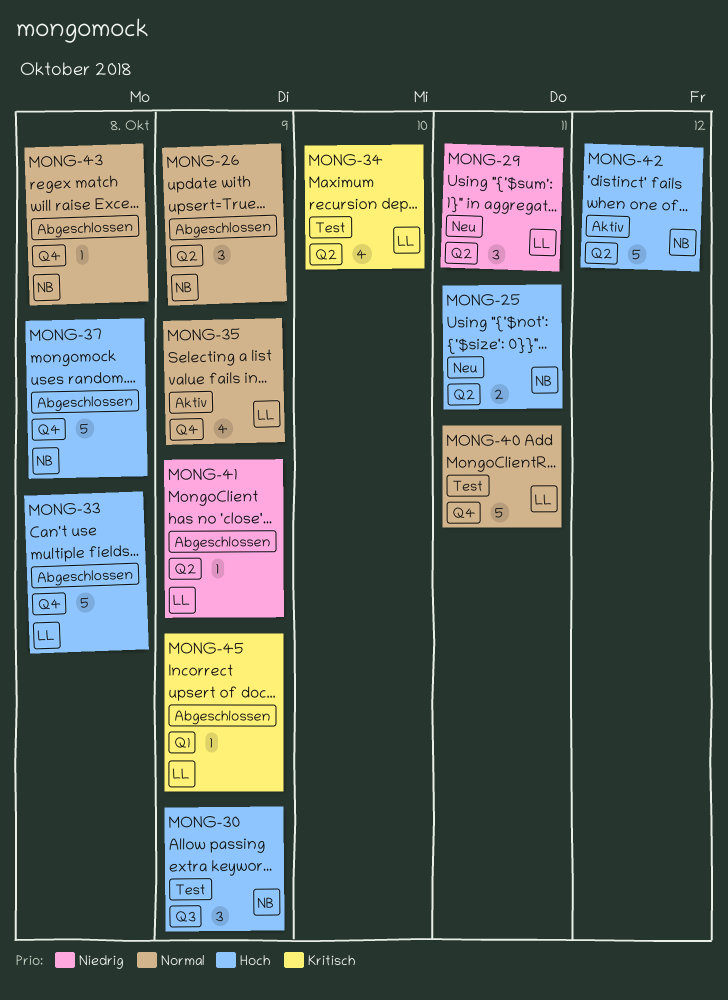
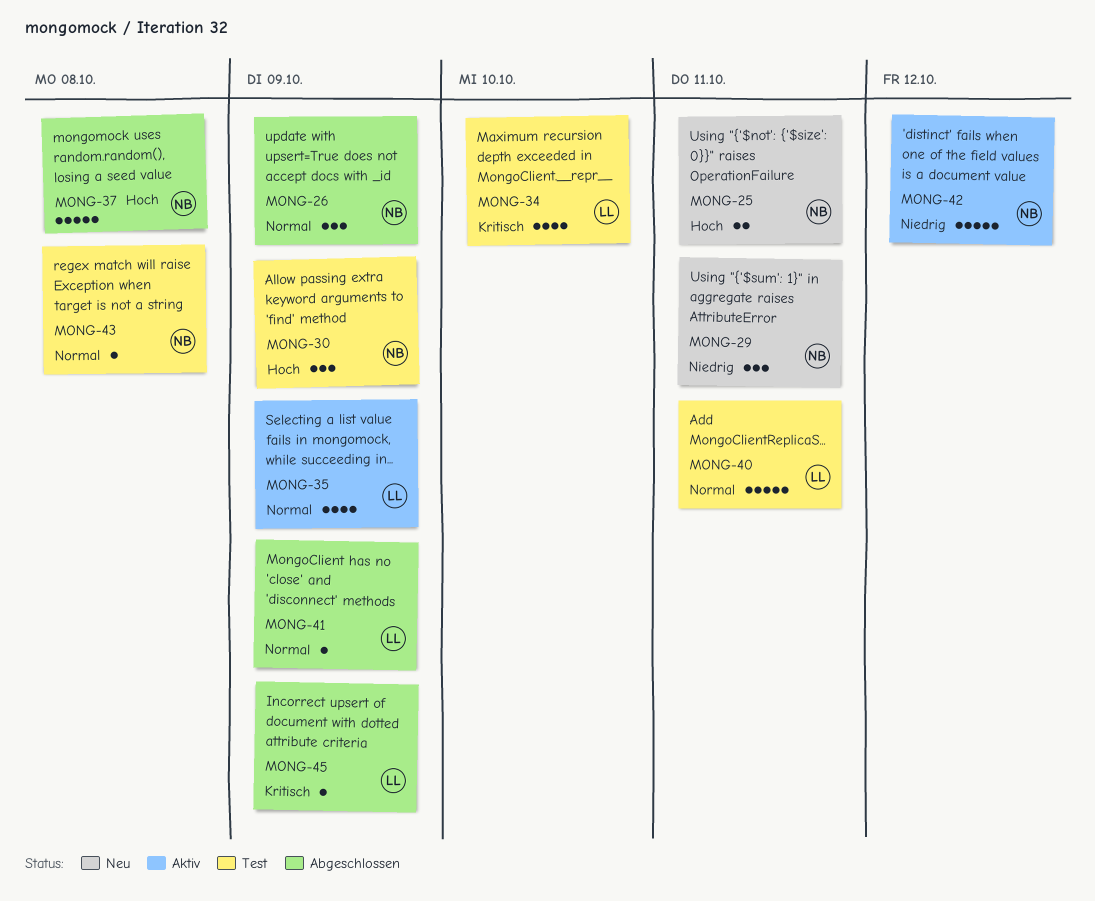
MONG-29, owner: LL -> NB
MONG-33: present -> none
MONG-41, priority: Niedrig -> Normal
MONG-42, priority: Hoch -> Niedrig
MONG-43, status: Abgeschlossen -> Test

